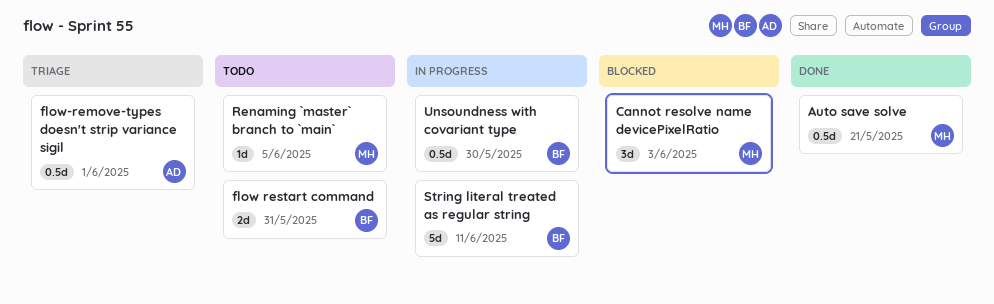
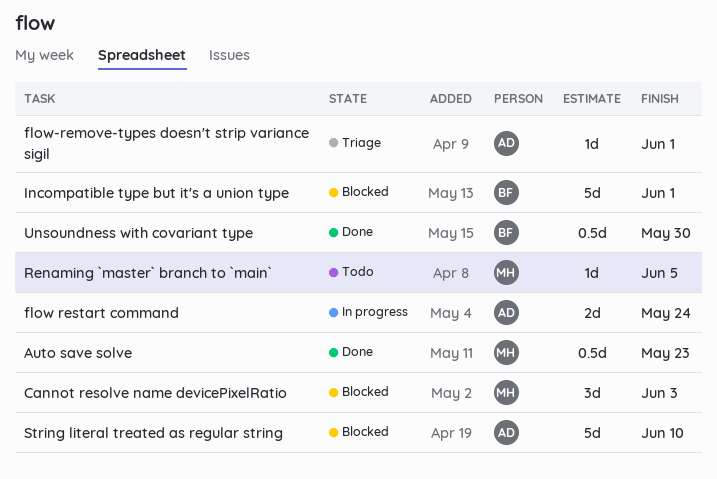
Auto save solve, due: May 21 -> May 23
flow restart command, status: Todo -> In progress
flow restart command, owner: BF -> AD
flow restart command, due: May 31 -> May 24
flow-remove-types doesn't strip variance sigil, estimate: 0.5d -> 1d
Incompatible type but it's a union type: none -> present
String literal treated as regular string, status: In progress -> Blocked
String literal treated as regular string, owner: BF -> AD
String literal treated as regular string, due: Jun 11 -> Jun 10
Unsoundness with covariant type, status: In progress -> Done

